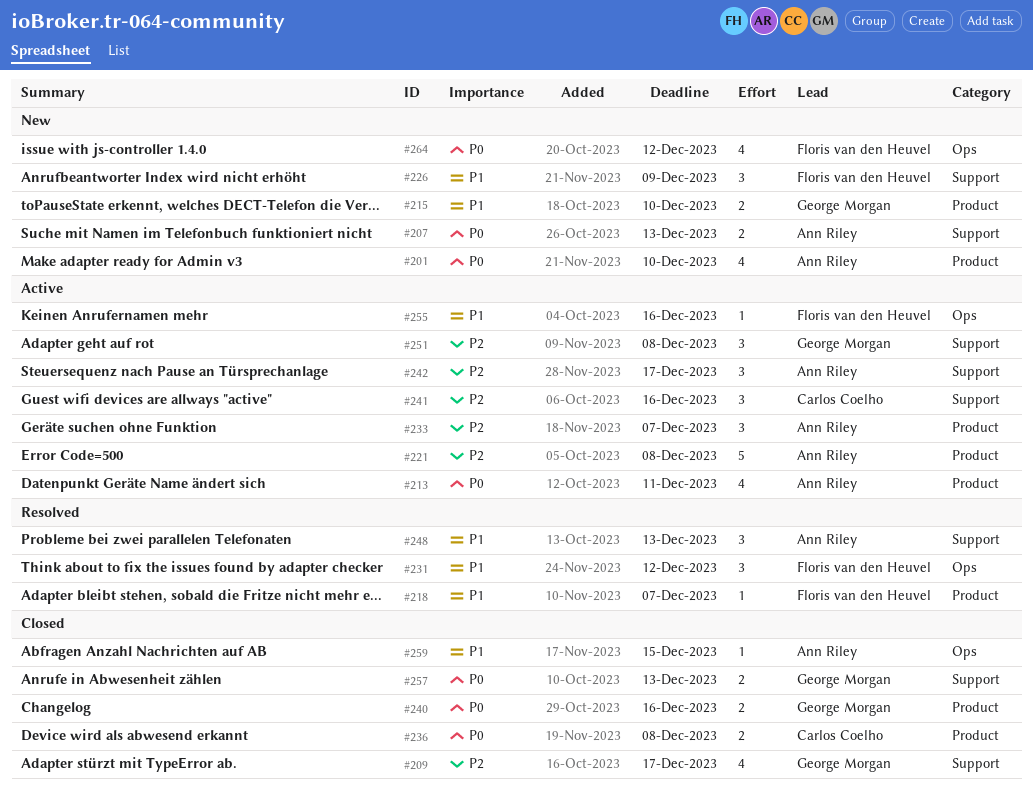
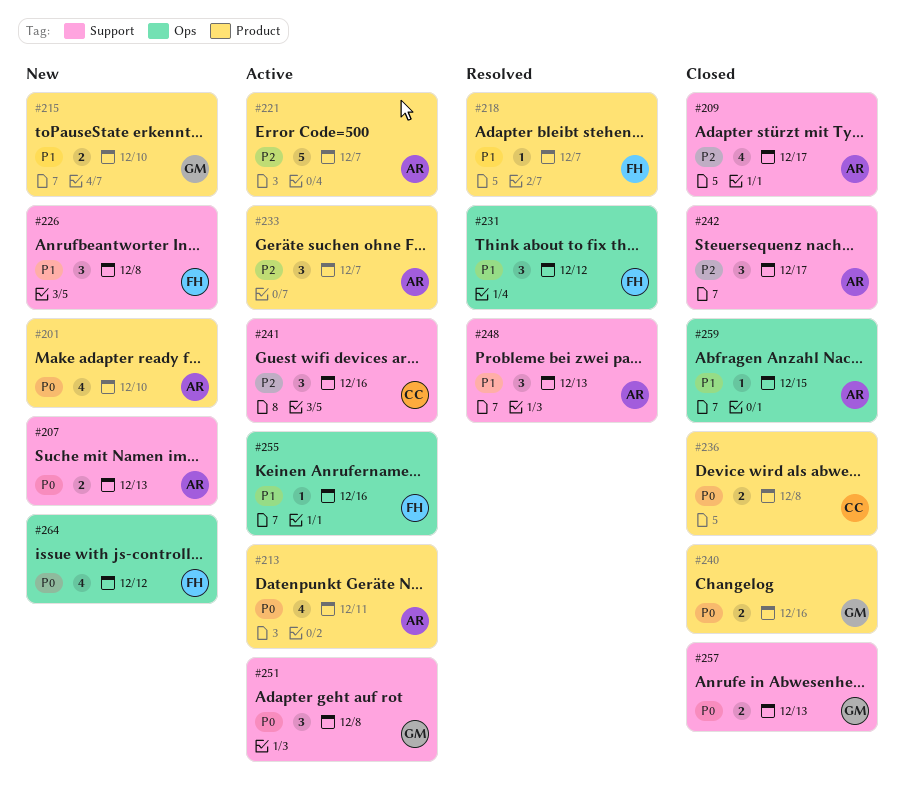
#209, owner: George Morgan -> Ann Riley
#221, due: Dec 8 -> Dec 7
#226, due: Dec 9 -> Dec 8
#242, status: Active -> Closed
#251, priority: P2 -> P0

